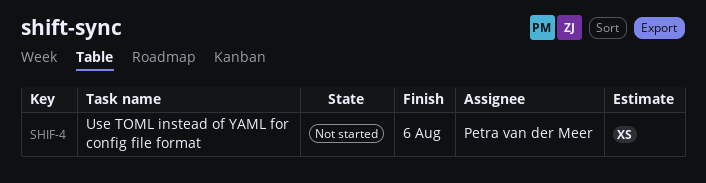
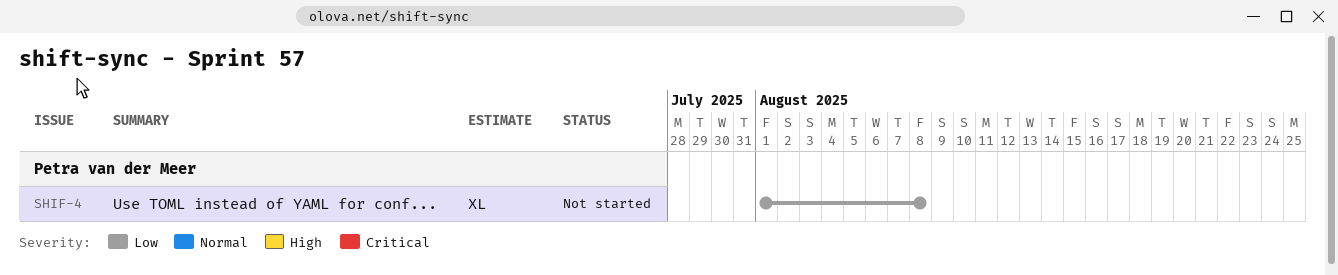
SHIF-4, estimate: XS -> XL
SHIF-4, due: Aug 6 -> Aug 8

